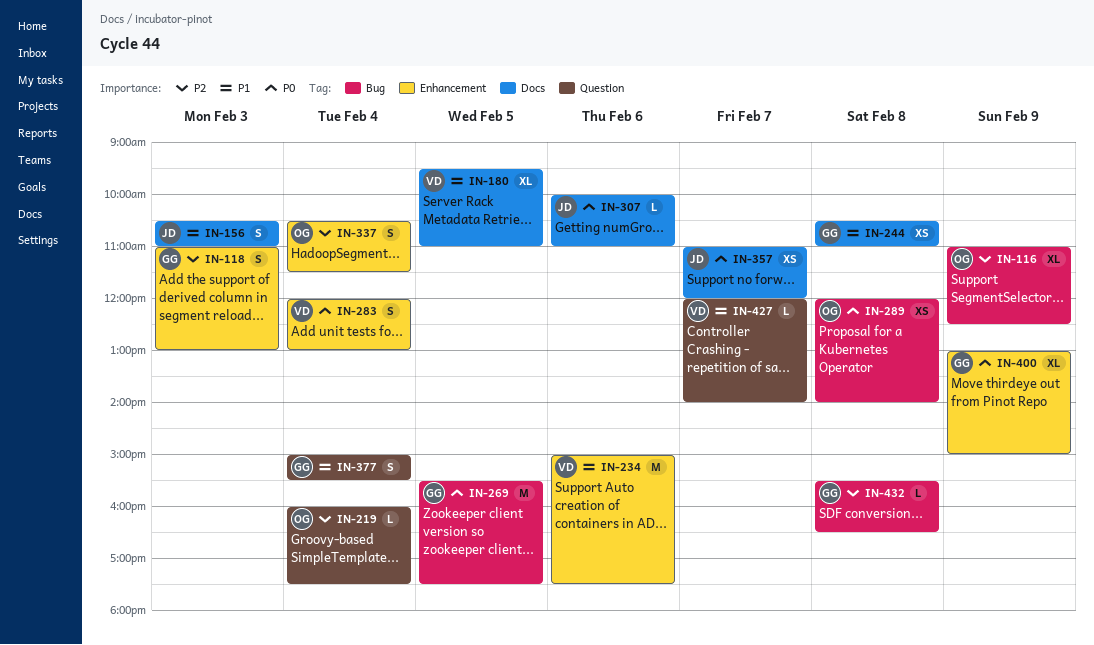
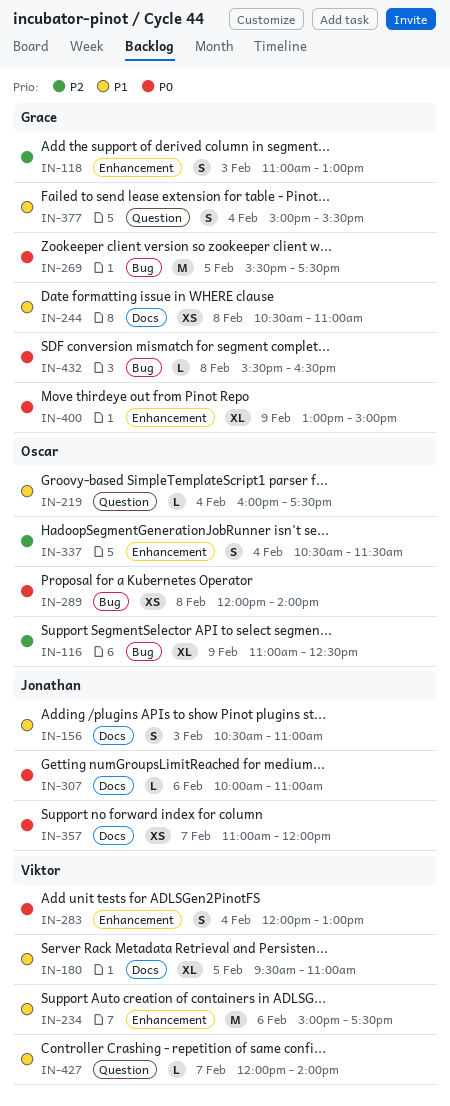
IN-219, priority: P2 -> P1
IN-432, priority: P2 -> P0

